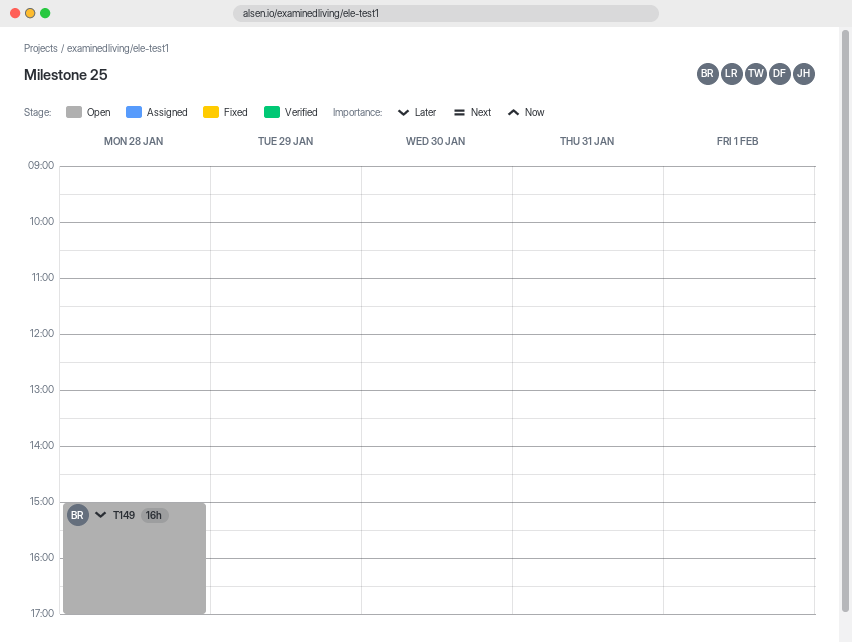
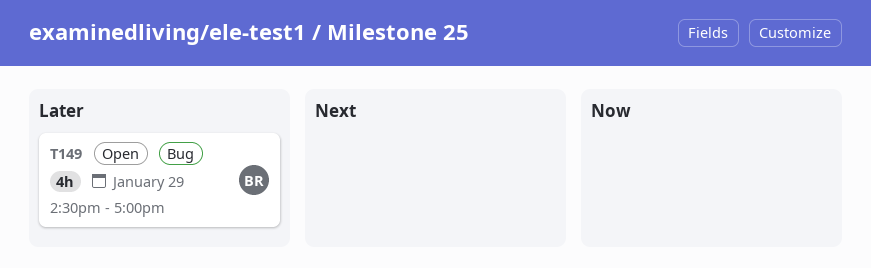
T149, estimate: 16h -> 4h
T149, day: Jan 28 -> Jan 29
T149, begins: 15:00 -> 14:30

